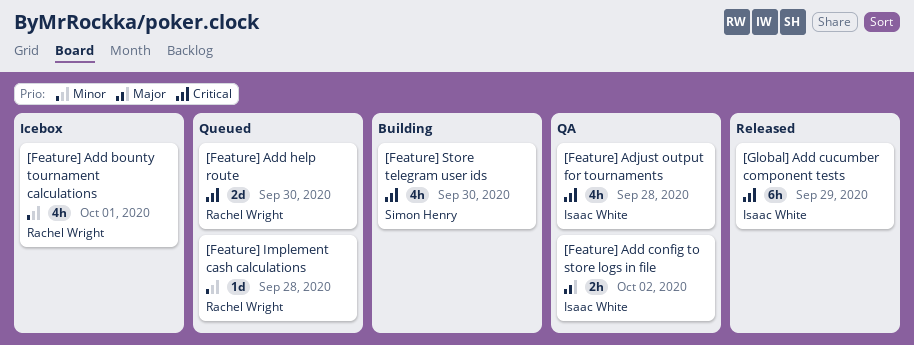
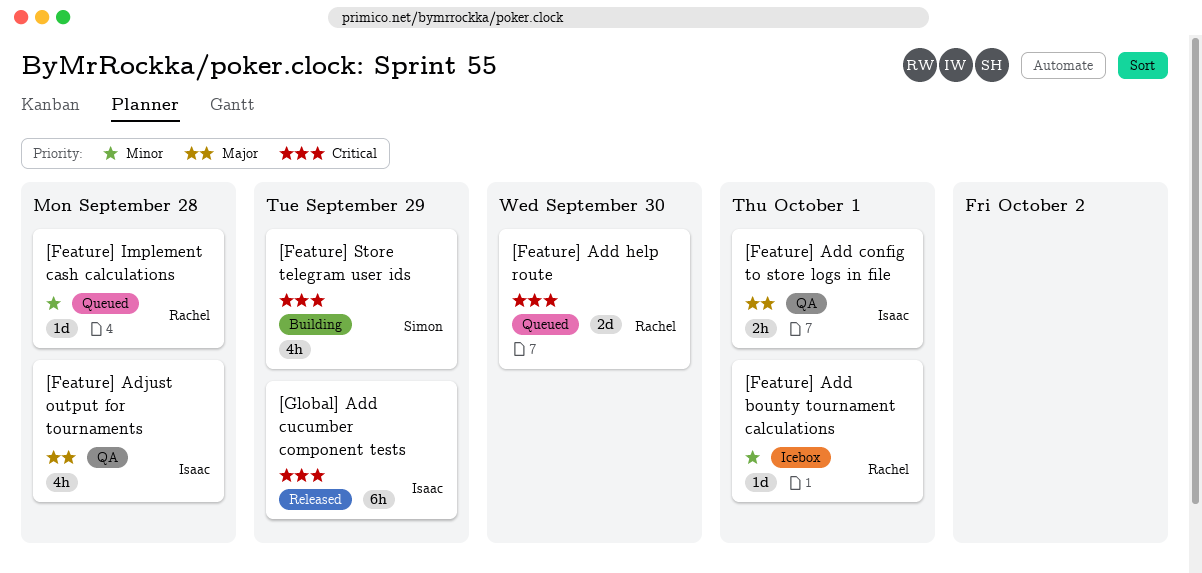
[Feature] Add bounty tournament calculations, estimate: 4h -> 1d
[Feature] Add config to store logs in file, due: Oct 2 -> Oct 1
[Feature] Adjust output for tournaments, priority: Critical -> Major
[Feature] Store telegram user ids, due: Sep 30 -> Sep 29

